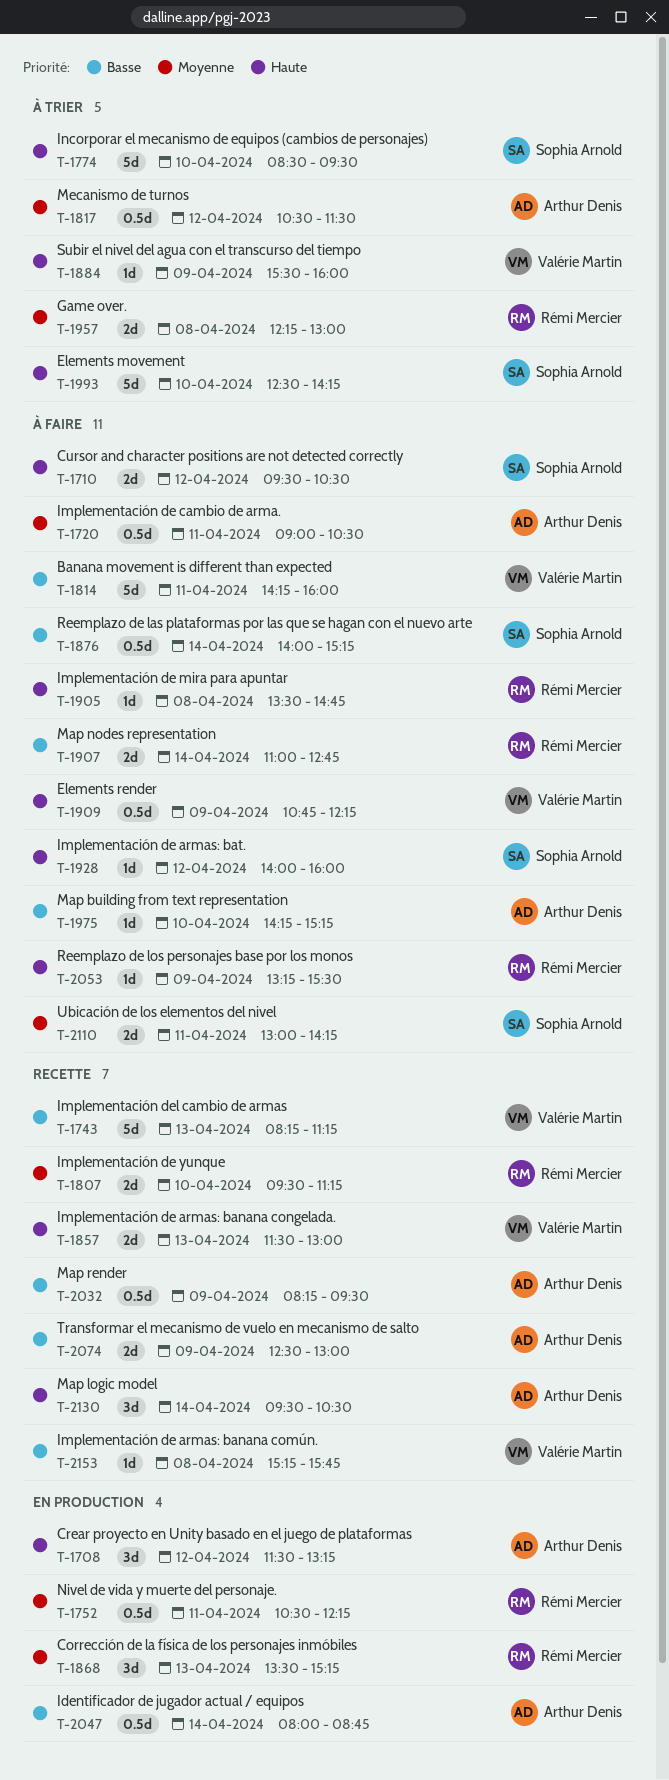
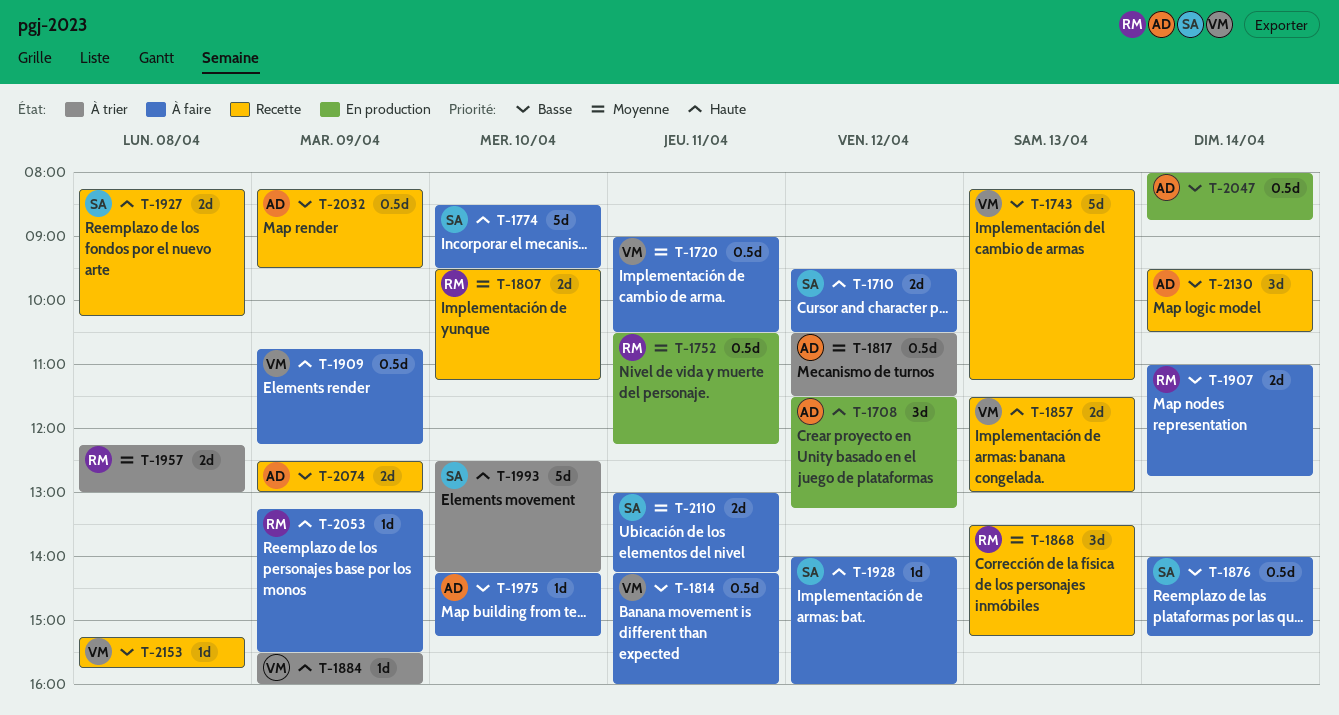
T-1720, owner: Arthur Denis -> Valérie Martin
T-1774, status: À trier -> À faire
T-1814, estimate: 5d -> 0.5d
T-1868, status: En production -> Recette
T-1905: present -> none
T-1927: none -> present
T-2130, priority: Haute -> Basse

